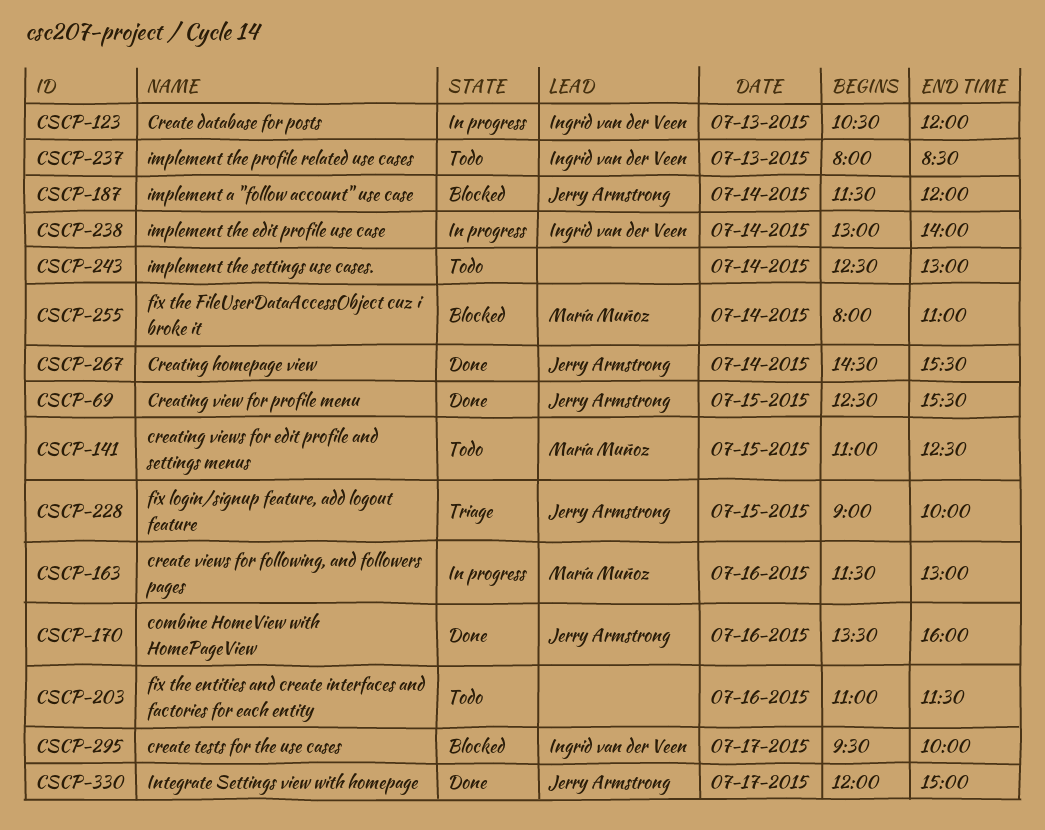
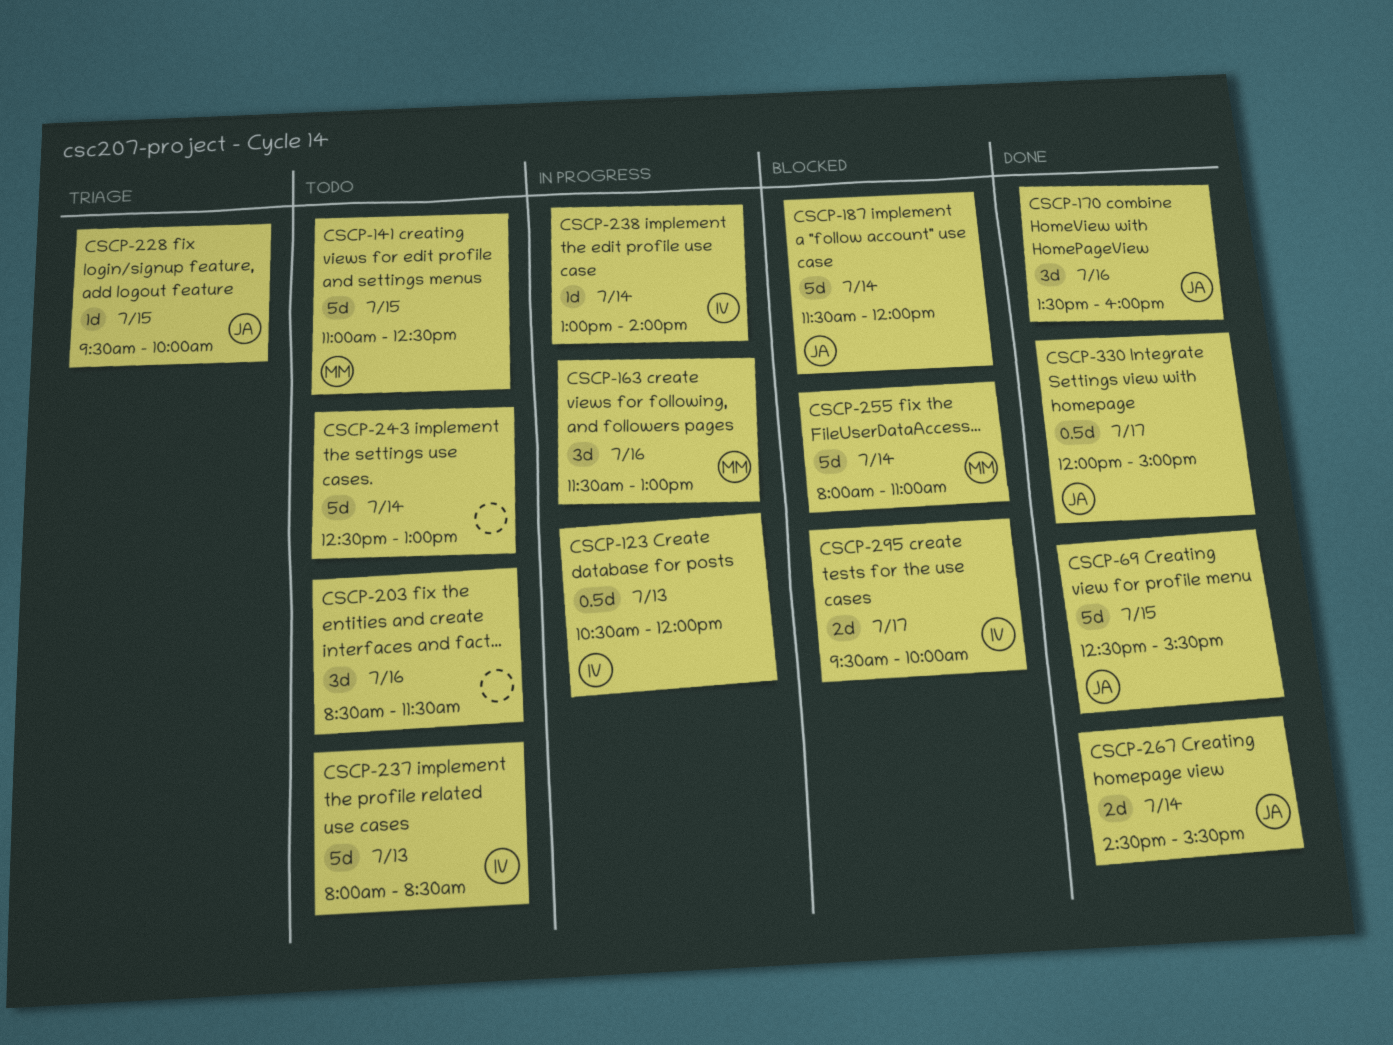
CSCP-203, begins: 11:00 -> 08:30
CSCP-228, begins: 09:00 -> 09:30

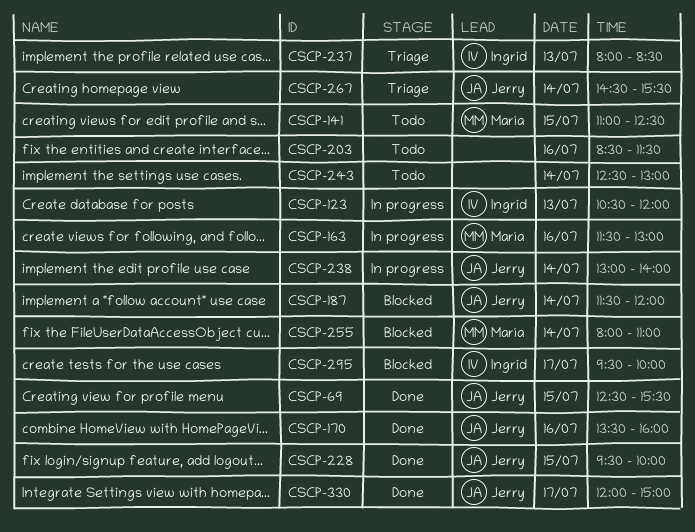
CSCP-228, status: Triage -> Done
CSCP-237, status: Todo -> Triage
CSCP-238, owner: Ingrid -> Jerry
CSCP-267, status: Done -> Triage

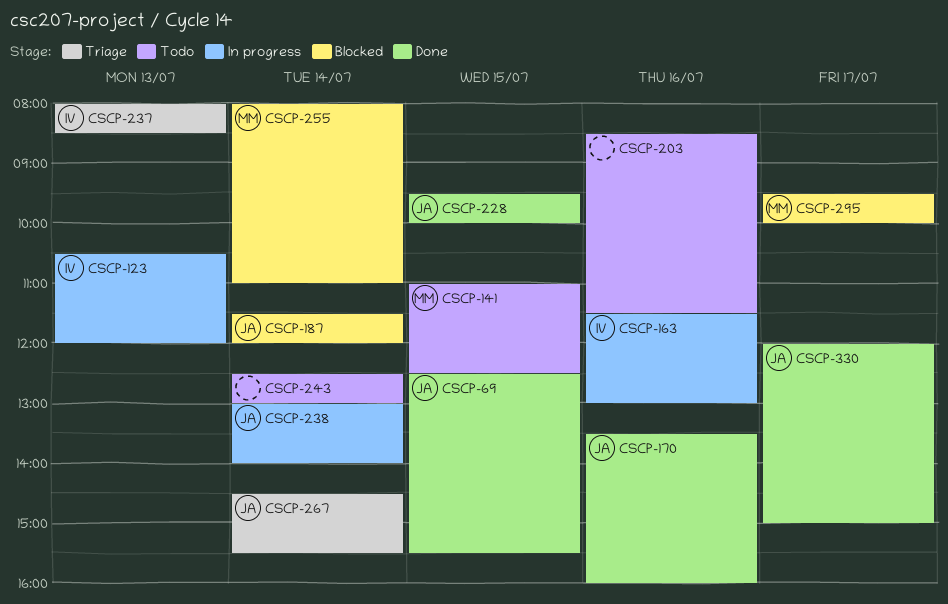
CSCP-163, owner: María -> Ingrid
CSCP-295, owner: Ingrid -> María

